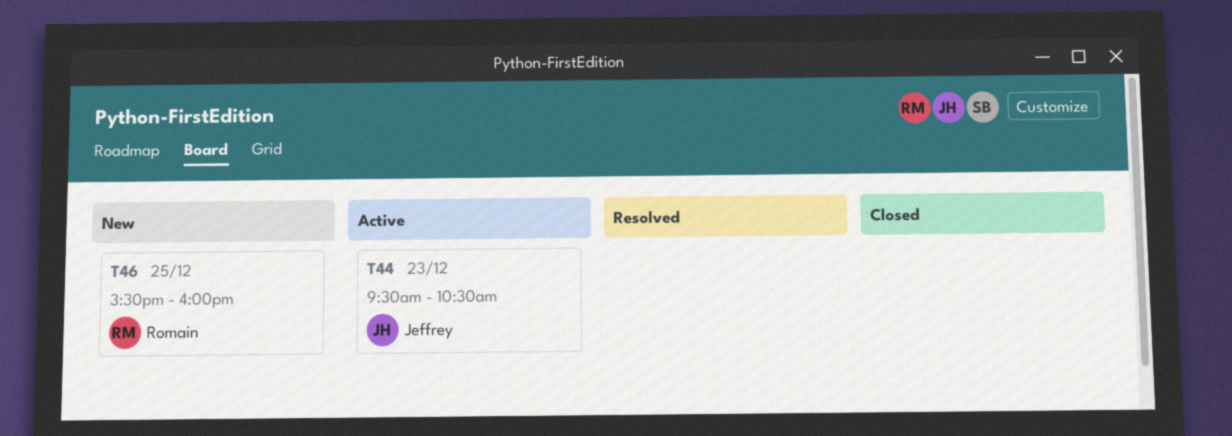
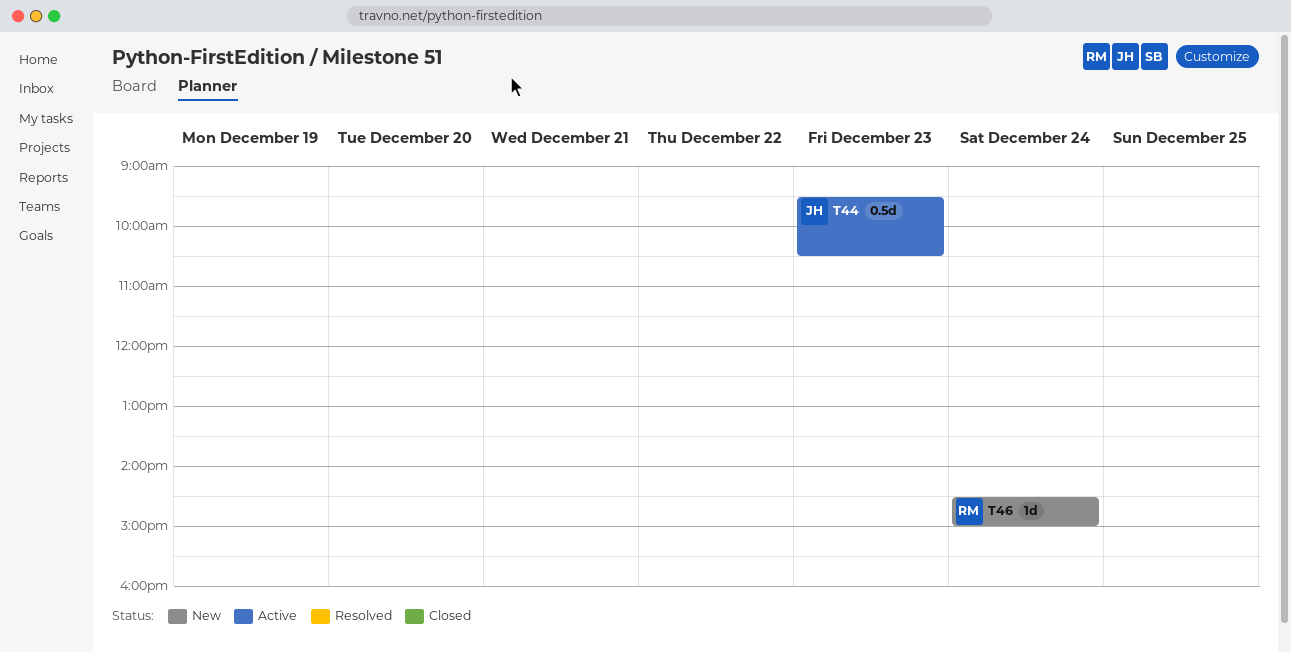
T46, day: Dec 25 -> Dec 24
T46, begins: 15:30 -> 14:30
T46, ends: 16:00 -> 15:00

